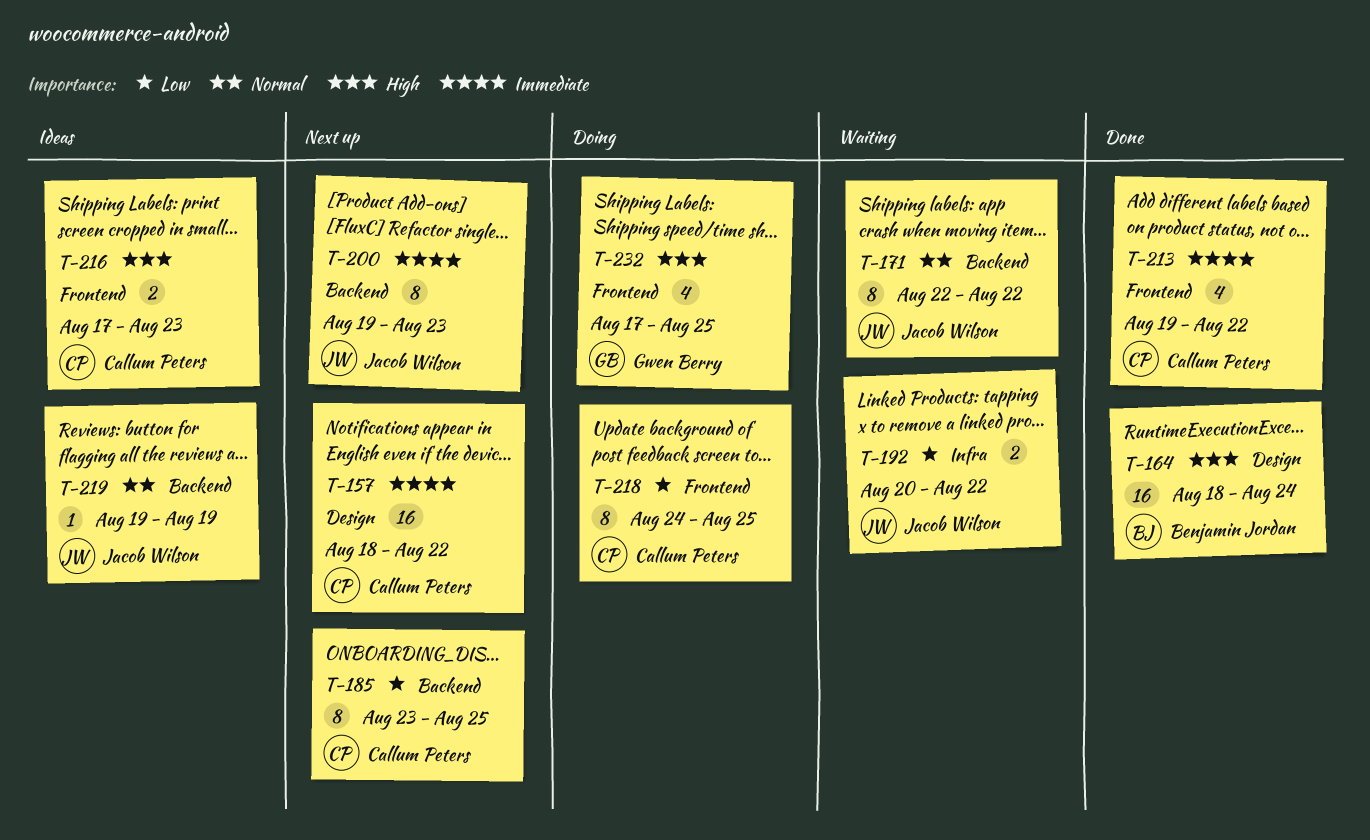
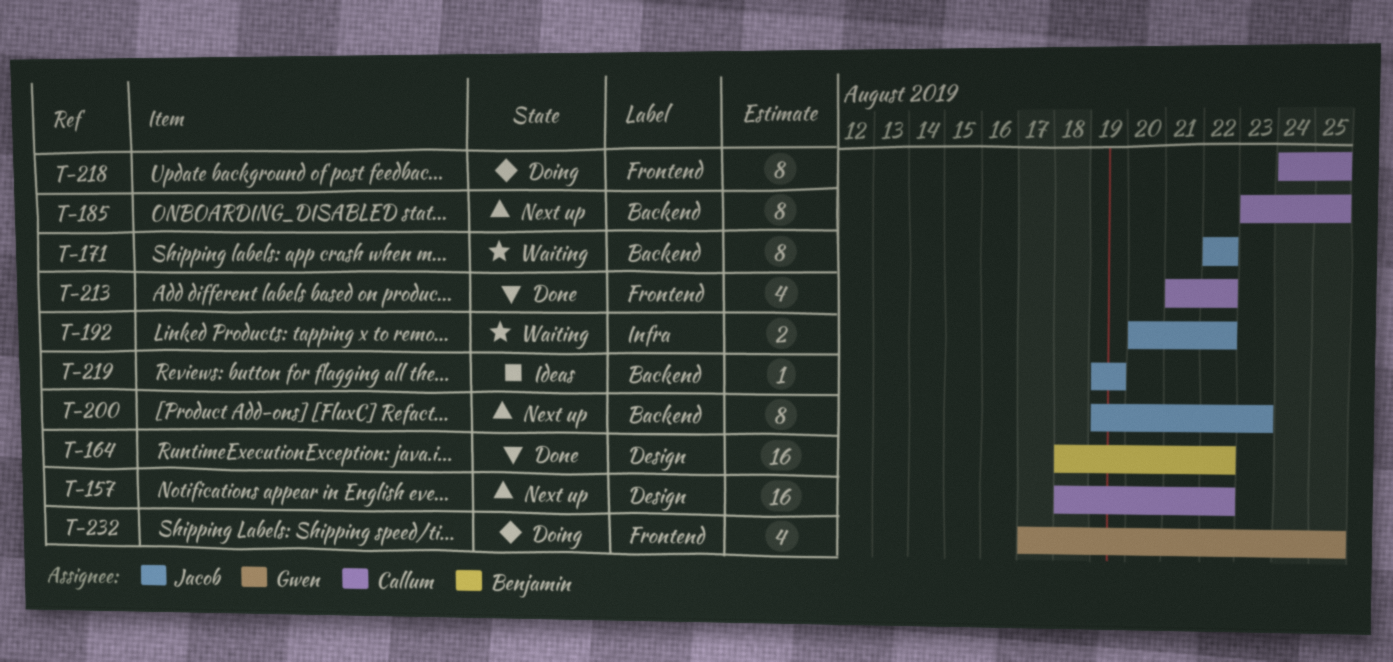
T-164, due: Aug 24 -> Aug 22
T-213, start: Aug 19 -> Aug 21
T-216: present -> none

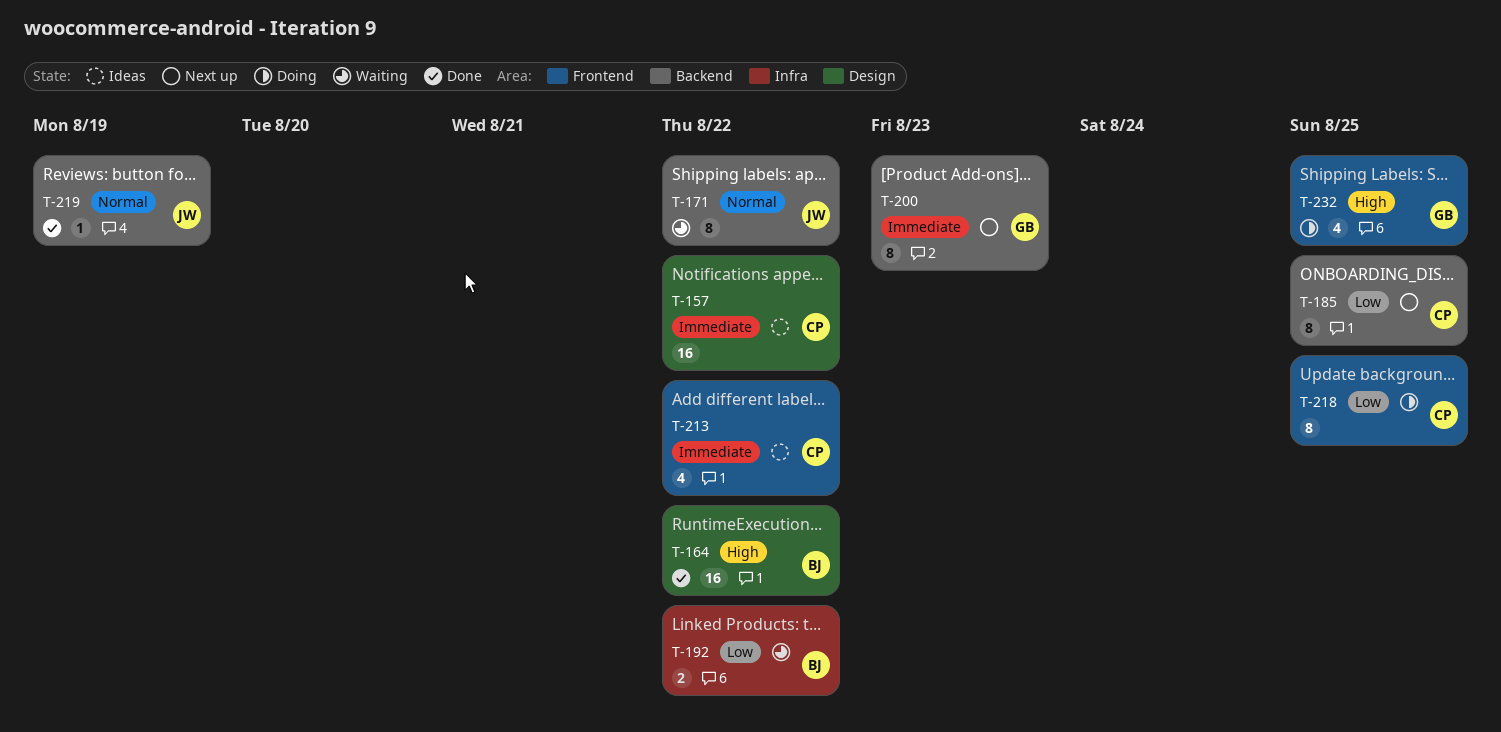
T-157, status: Next up -> Ideas
T-192, owner: Jacob -> Benjamin
T-200, owner: Jacob -> Gwen
T-213, status: Done -> Ideas
T-219, status: Ideas -> Done

